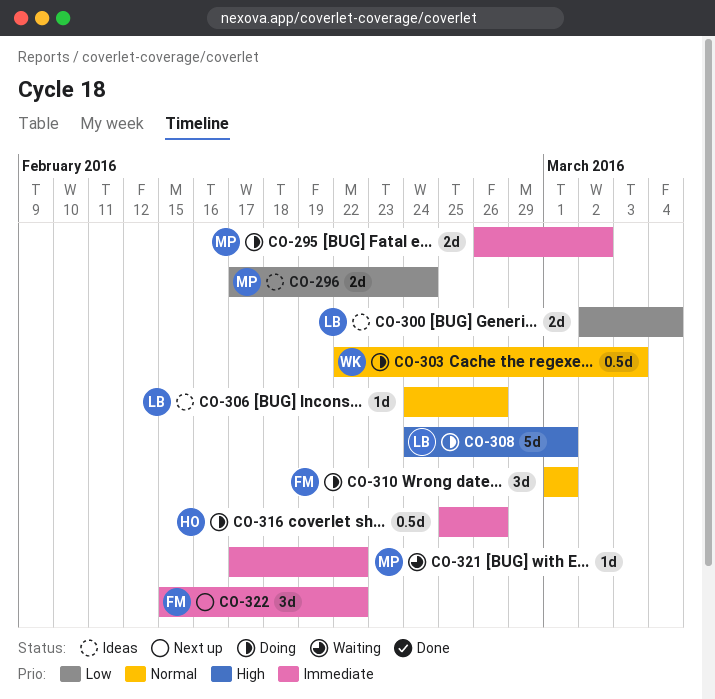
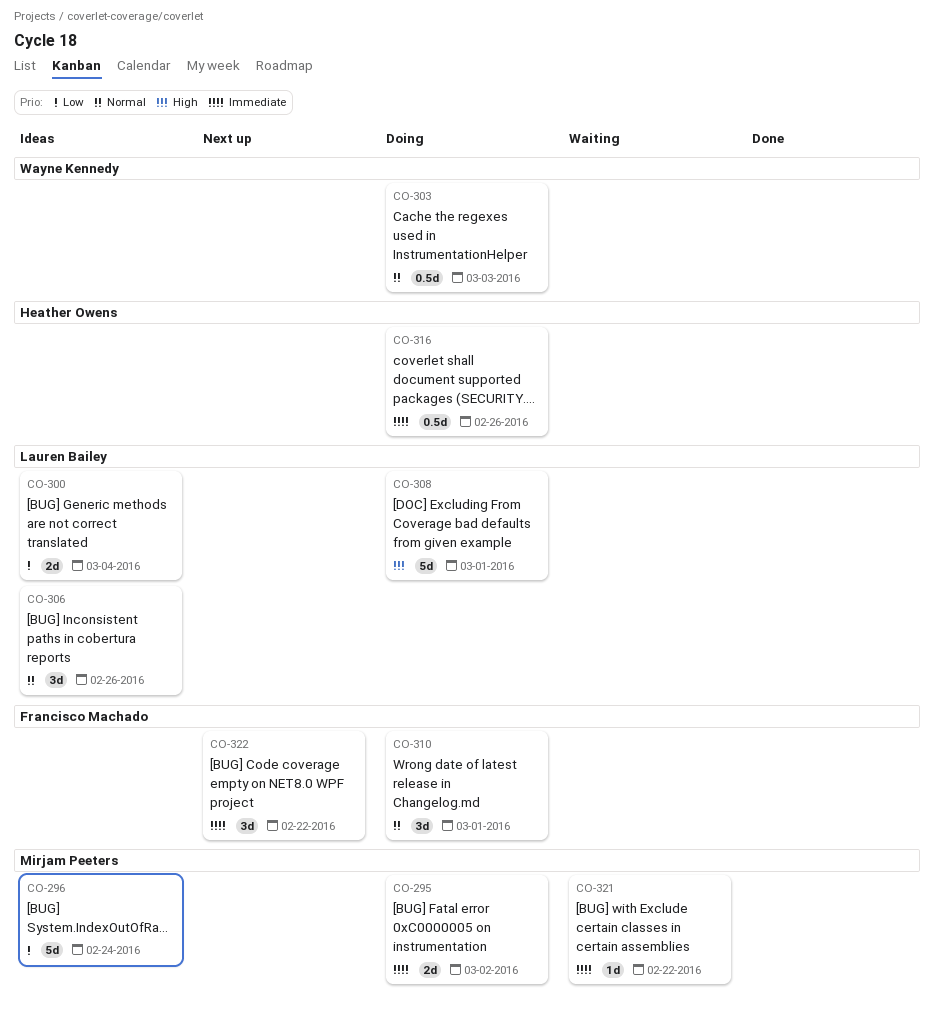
CO-296, estimate: 2d -> 5d
CO-306, estimate: 1d -> 3d

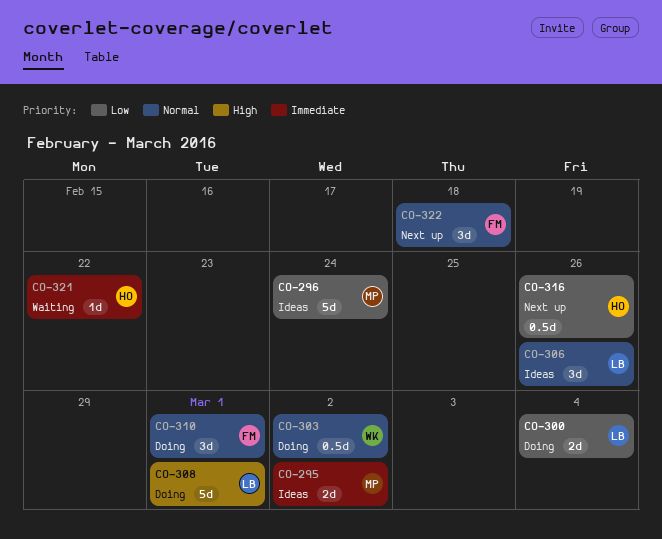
CO-295, status: Doing -> Ideas
CO-300, status: Ideas -> Doing
CO-303, due: Mar 3 -> Mar 2
CO-316, status: Doing -> Next up
CO-316, priority: Immediate -> Low
CO-321, owner: Mirjam Peeters -> Heather Owens
CO-322, priority: Immediate -> Normal
CO-322, due: Feb 22 -> Feb 18

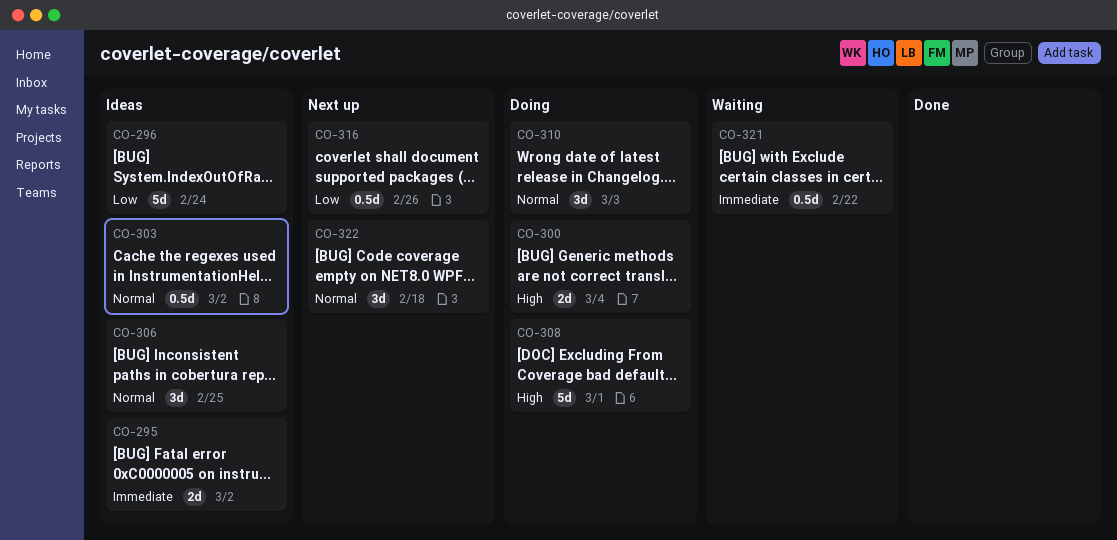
CO-300, priority: Low -> High
CO-303, status: Doing -> Ideas
CO-306, due: Feb 26 -> Feb 25
CO-310, due: Mar 1 -> Mar 3
CO-321, estimate: 1d -> 0.5d

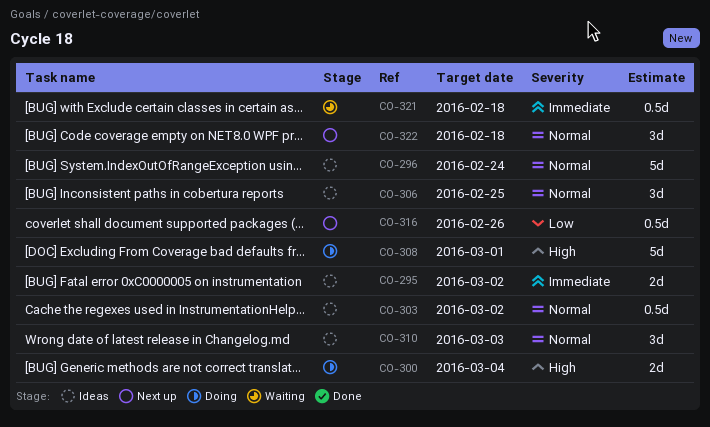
CO-296, priority: Low -> Normal
CO-310, status: Doing -> Ideas
CO-321, due: Feb 22 -> Feb 18

